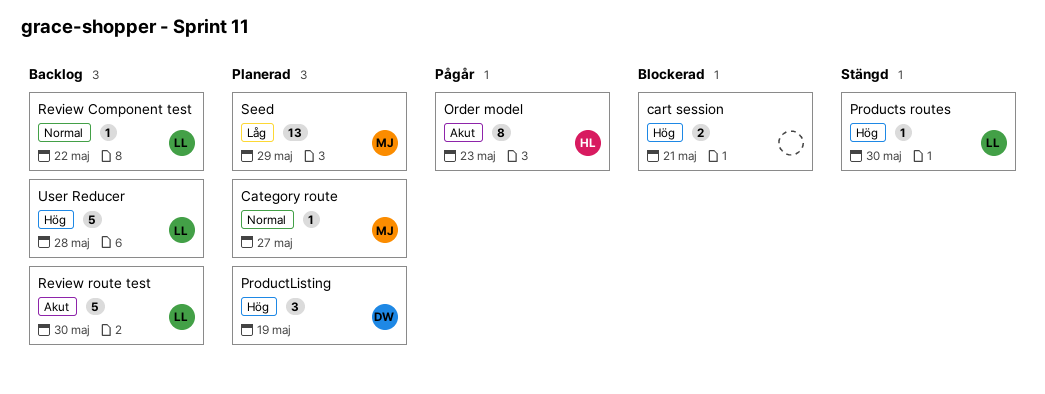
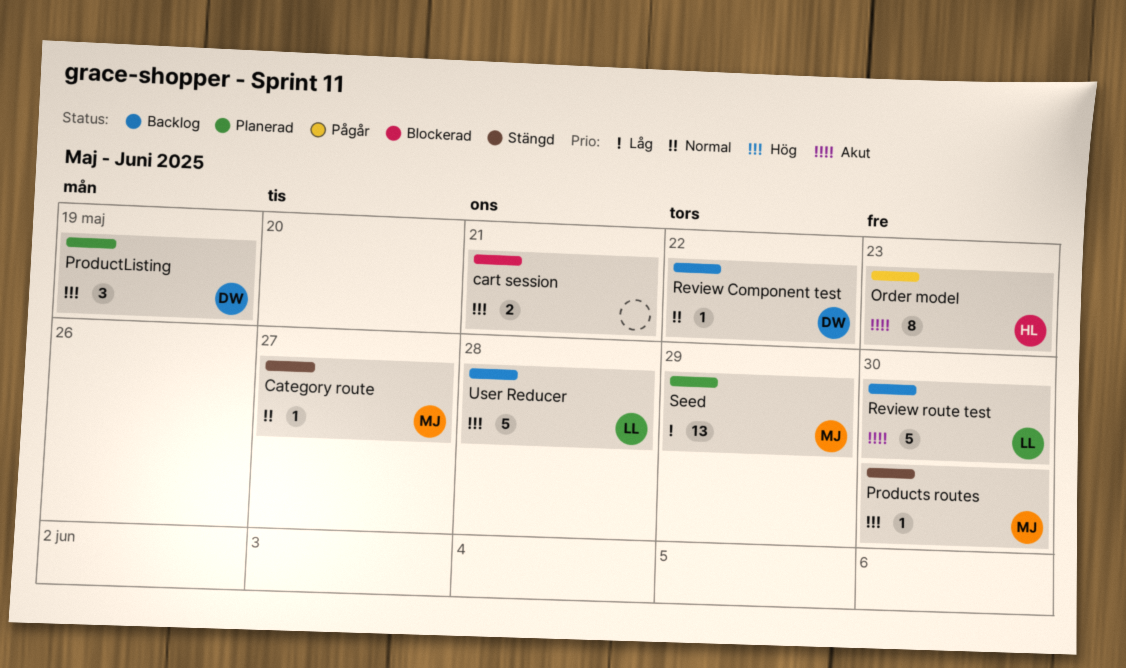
Category route, status: Planerad -> Stängd
Products routes, owner: LL -> MJ
Review Component test, owner: LL -> DW

